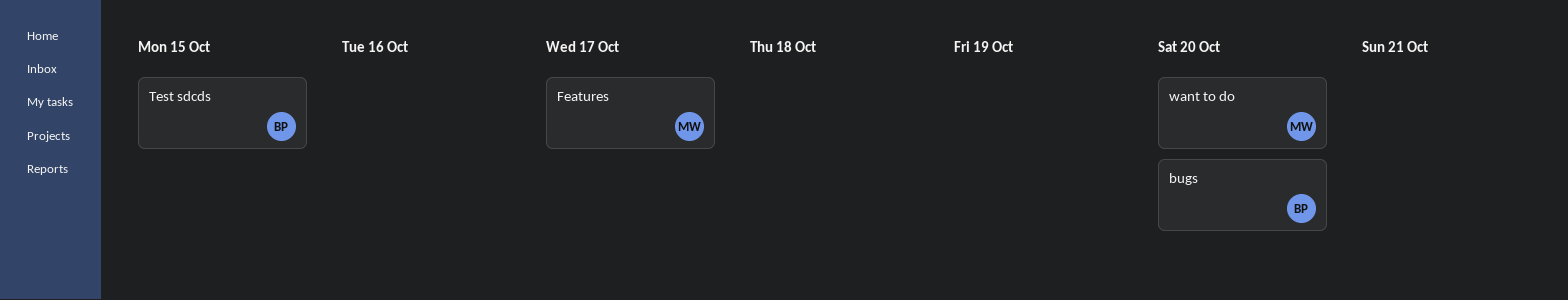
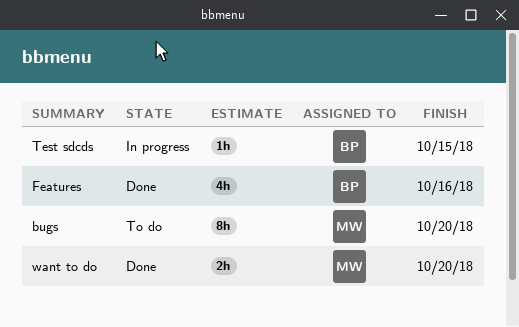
bugs, owner: BP -> MW
Features, owner: MW -> BP
Features, due: Oct 17 -> Oct 16

